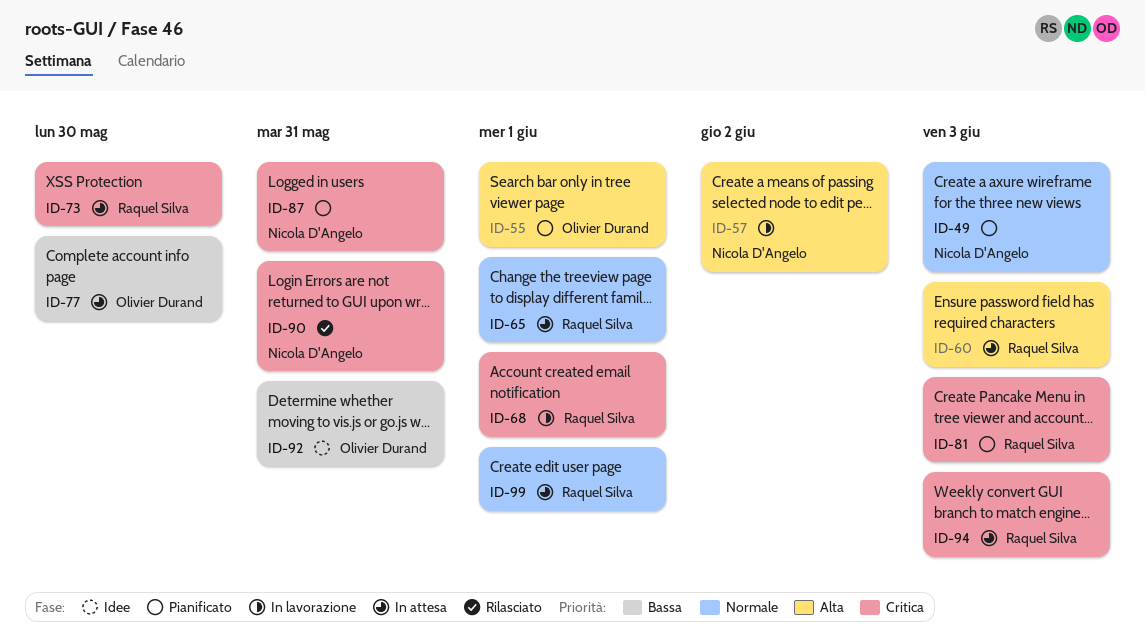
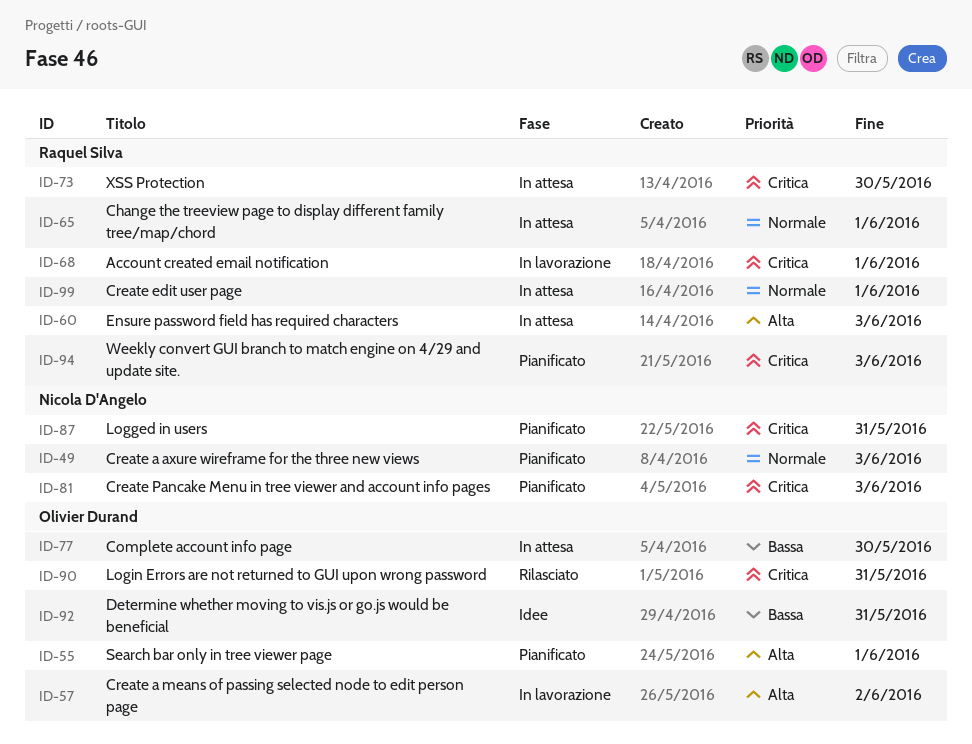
ID-57, owner: Nicola D'Angelo -> Olivier Durand
ID-81, owner: Raquel Silva -> Nicola D'Angelo
ID-90, owner: Nicola D'Angelo -> Olivier Durand
ID-94, status: In attesa -> Pianificato

